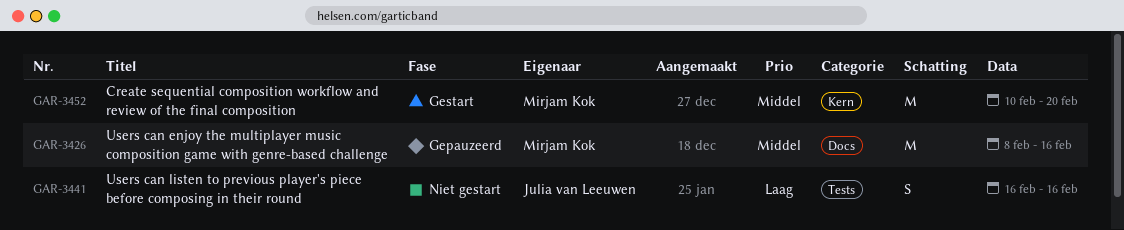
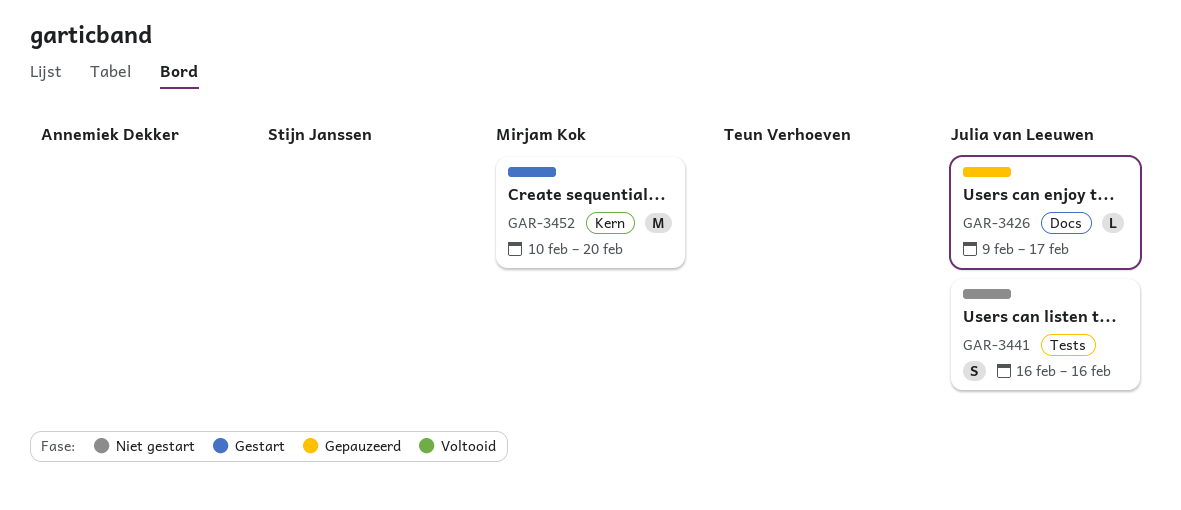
GAR-3426, owner: Mirjam Kok -> Julia van Leeuwen
GAR-3426, estimate: M -> L
GAR-3426, start: Feb 8 -> Feb 9
GAR-3426, due: Feb 16 -> Feb 17

